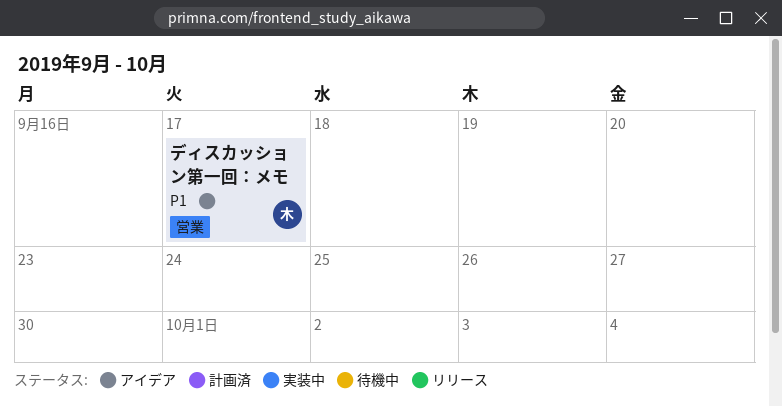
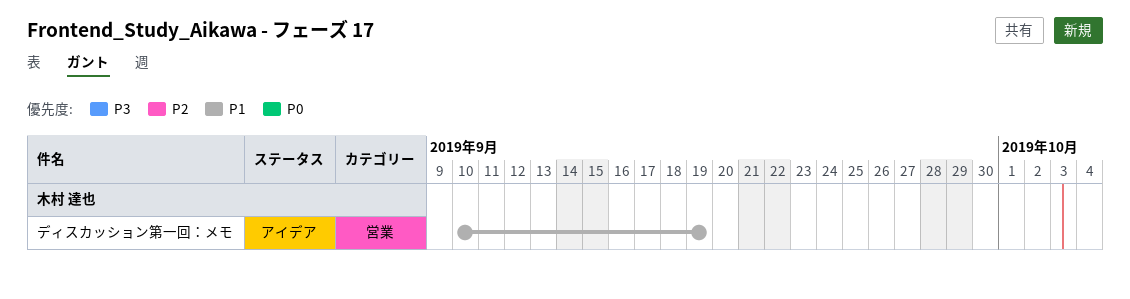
ディスカッション第一回：メモ, due: Sep 17 -> Sep 19

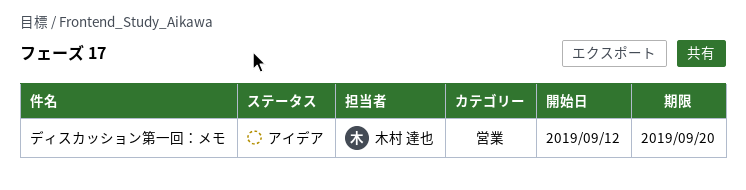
ディスカッション第一回：メモ, start: Sep 10 -> Sep 12
ディスカッション第一回：メモ, due: Sep 19 -> Sep 20

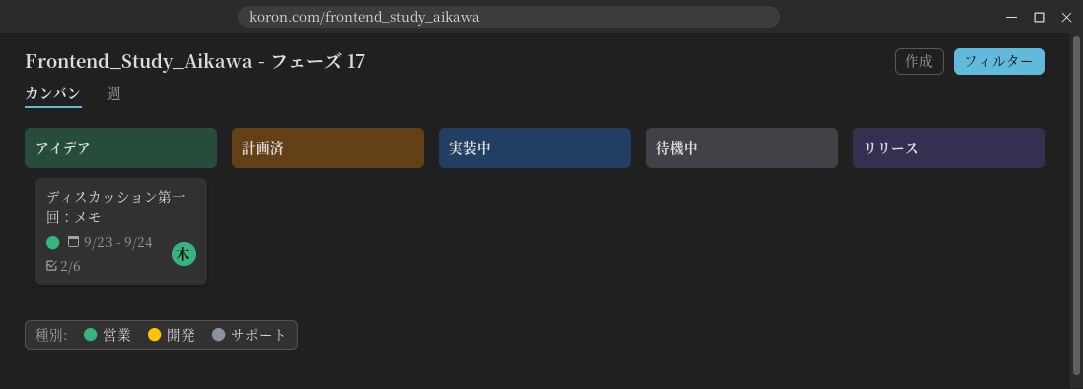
ディスカッション第一回：メモ, start: Sep 12 -> Sep 23
ディスカッション第一回：メモ, due: Sep 20 -> Sep 24

